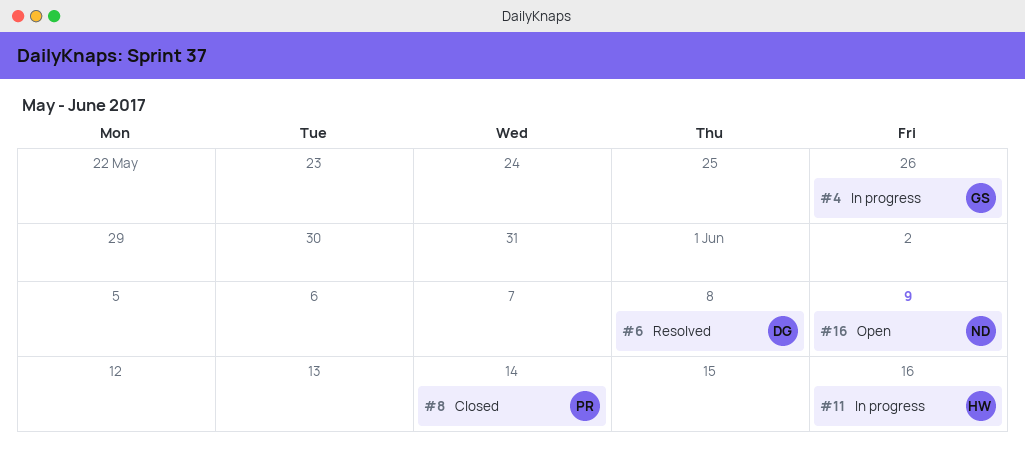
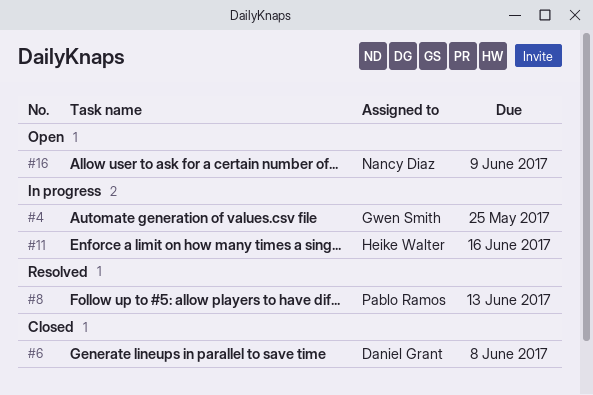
#4, due: May 26 -> May 25
#6, status: Resolved -> Closed
#8, status: Closed -> Resolved
#8, due: Jun 14 -> Jun 13

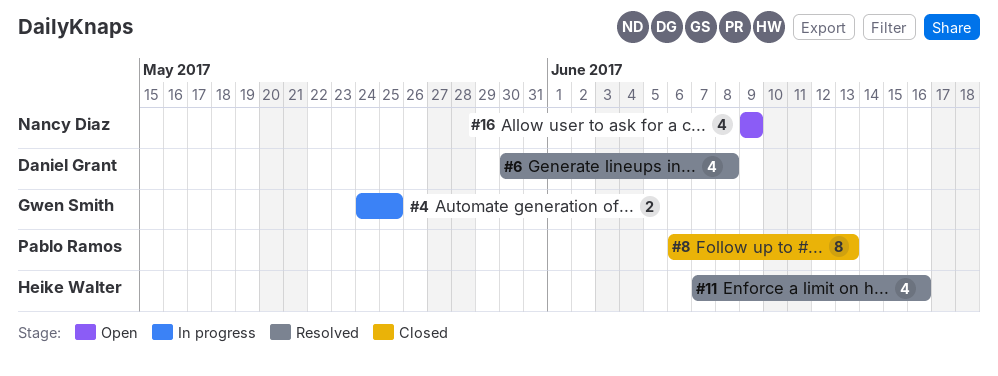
#6, status: Closed -> Resolved
#8, status: Resolved -> Closed
#11, status: In progress -> Resolved

